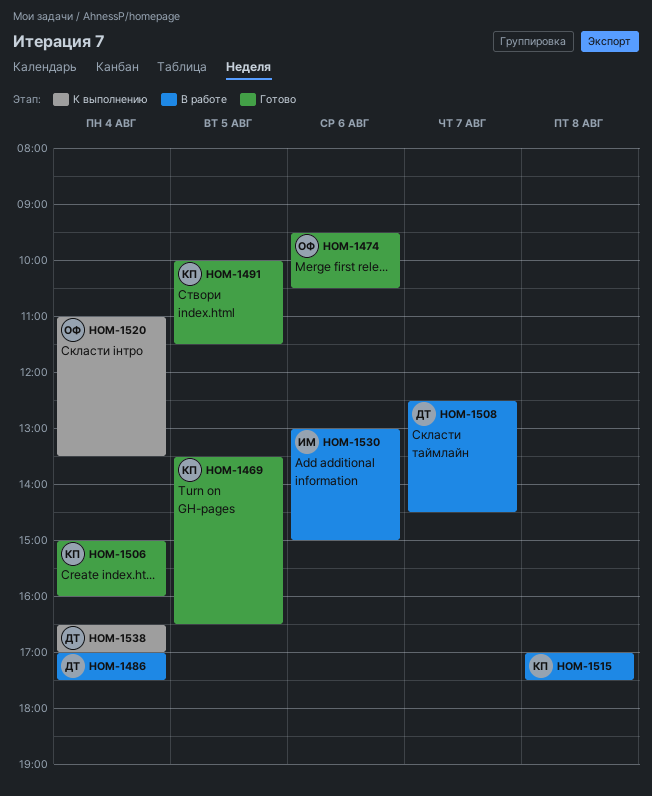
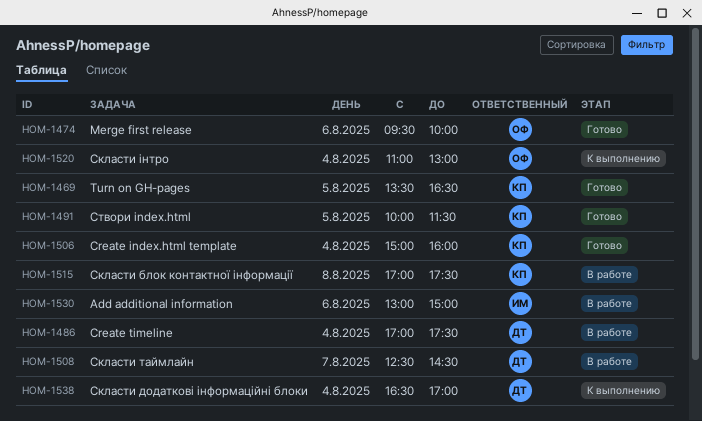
HOM-1474, ends: 10:30 -> 10:00
HOM-1520, ends: 13:30 -> 13:00

